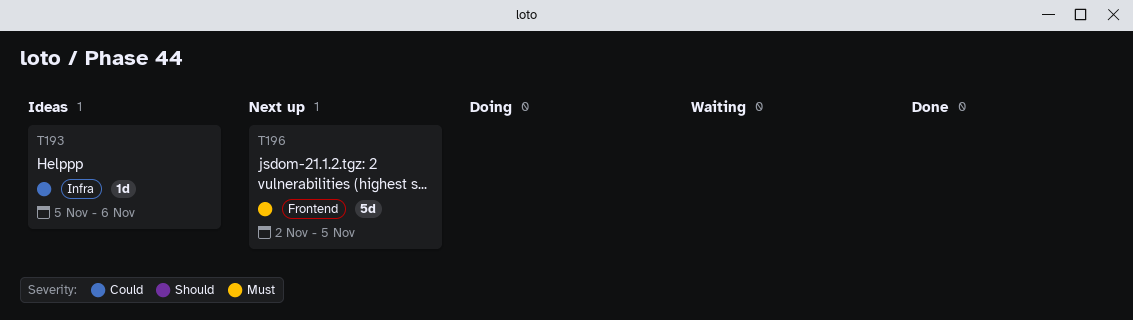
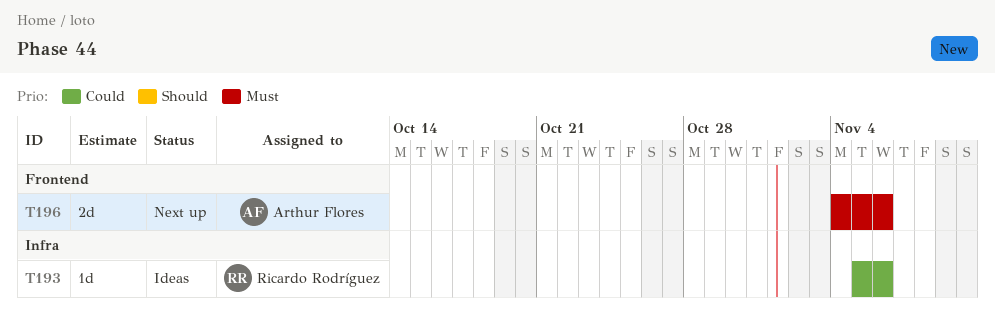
T196, estimate: 5d -> 2d
T196, start: Nov 2 -> Nov 4
T196, due: Nov 5 -> Nov 6

